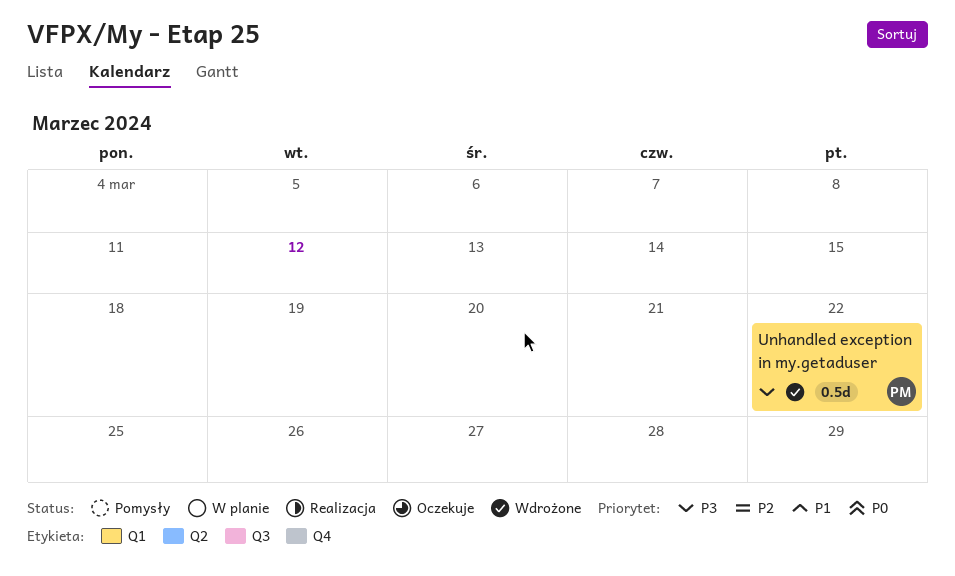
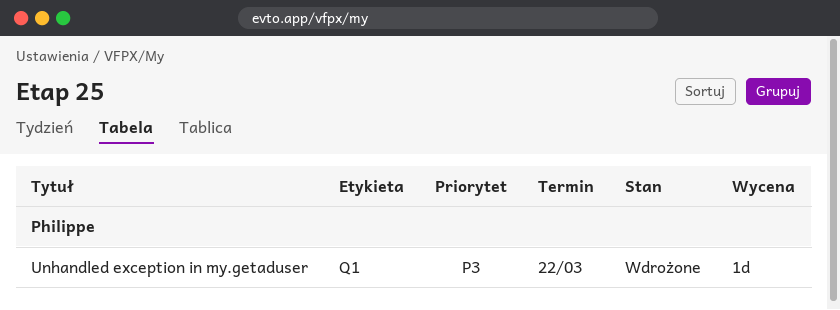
Unhandled exception in my.getaduser, estimate: 0.5d -> 1d

